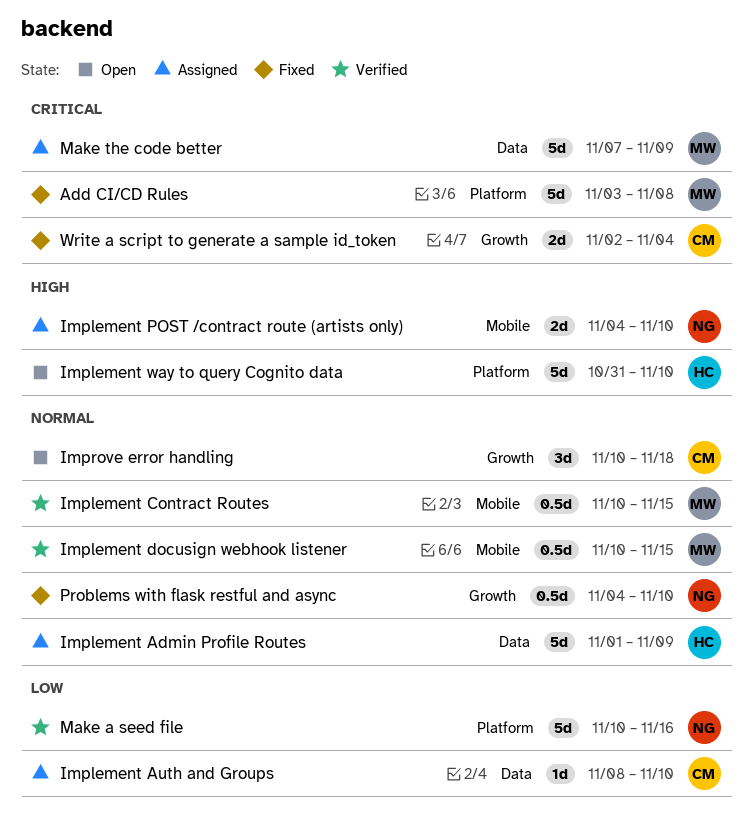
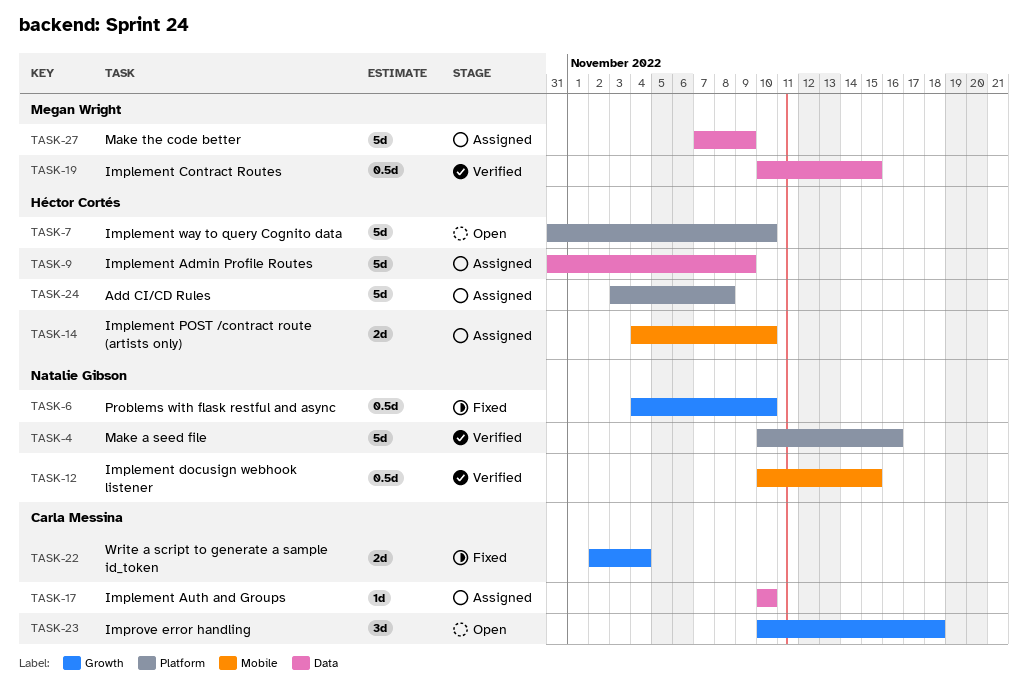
Add CI/CD Rules, status: Fixed -> Assigned
Add CI/CD Rules, owner: Megan Wright -> Héctor Cortés
Implement Admin Profile Routes, start: Nov 1 -> Oct 31
Implement Auth and Groups, start: Nov 8 -> Nov 10
Implement Contract Routes, label: Mobile -> Data
Implement docusign webhook listener, owner: Megan Wright -> Natalie Gibson
Implement POST /contract route (artists only), owner: Natalie Gibson -> Héctor Cortés

